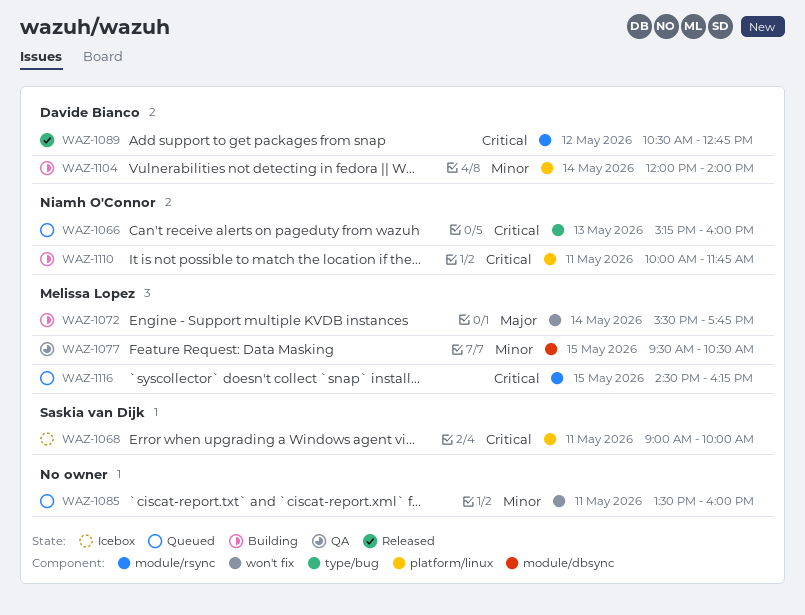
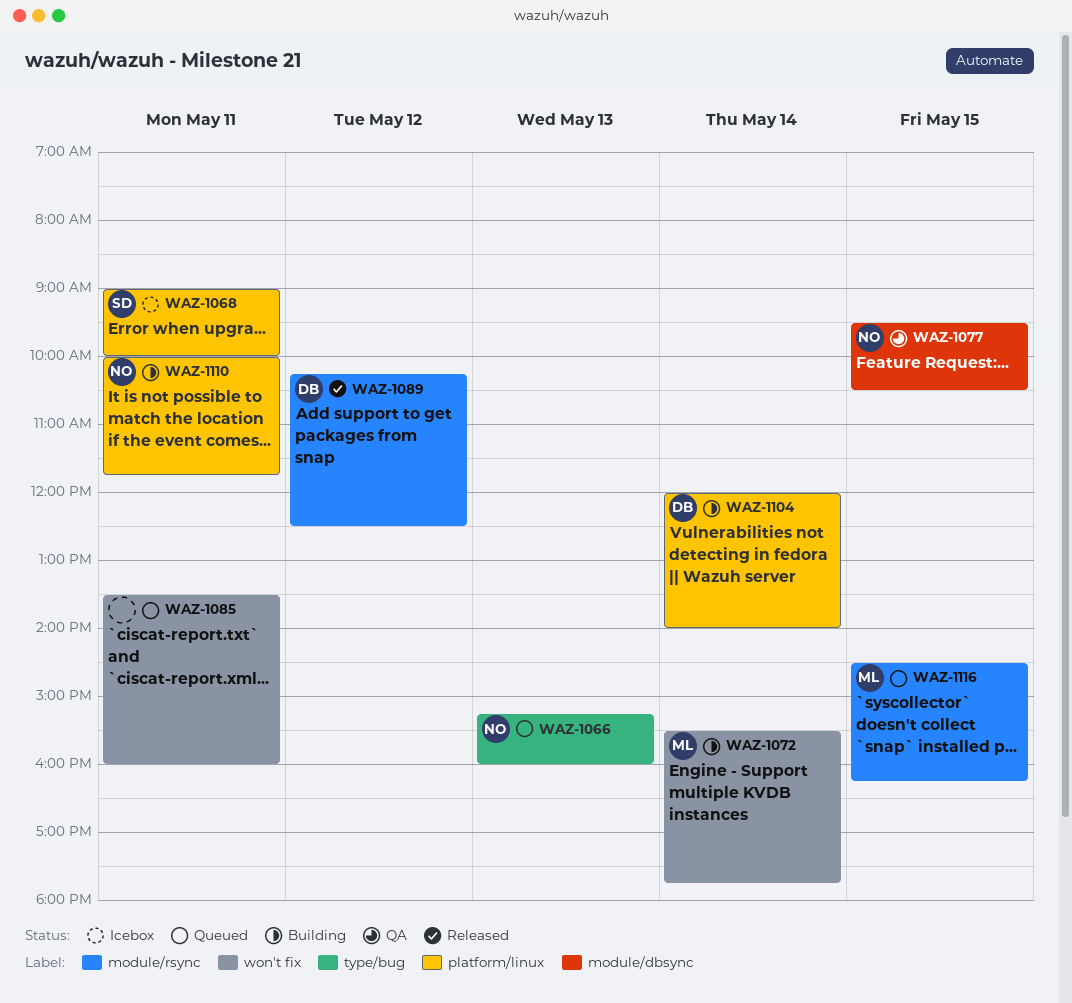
WAZ-1077, owner: Melissa Lopez -> Niamh O'Connor
WAZ-1089, begins: 10:30 -> 10:15
WAZ-1089, ends: 12:45 -> 12:30

